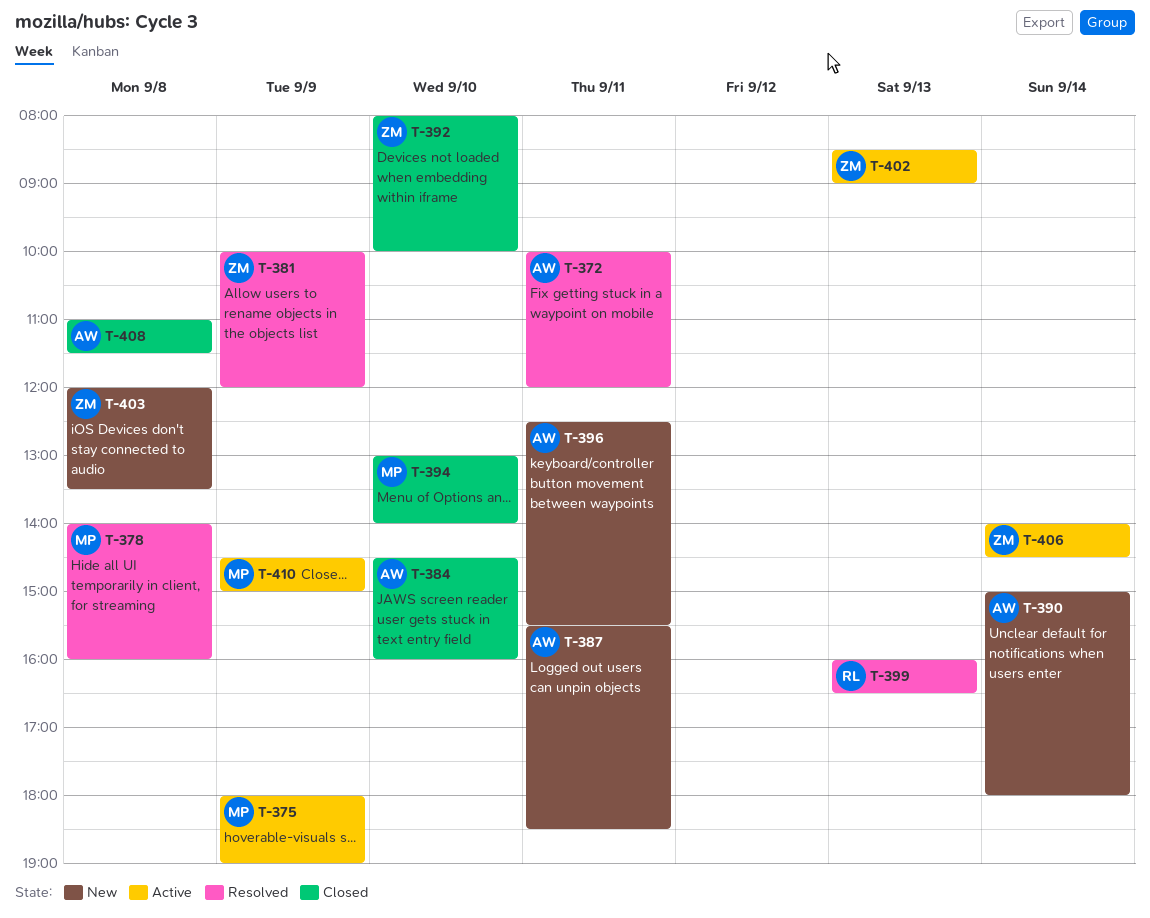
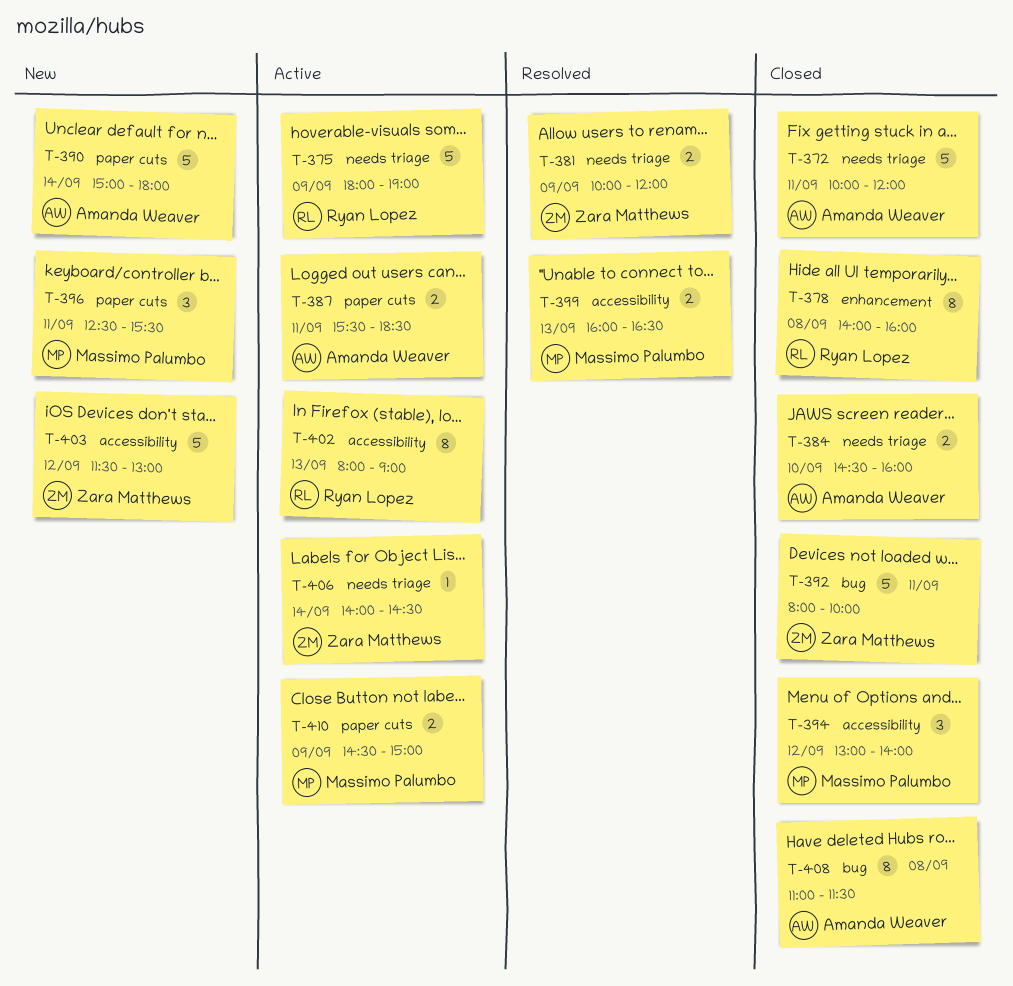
T-372, status: Resolved -> Closed
T-375, owner: Massimo Palumbo -> Ryan Lopez
T-378, status: Resolved -> Closed
T-378, owner: Massimo Palumbo -> Ryan Lopez
T-387, status: New -> Active
T-392, day: Sep 10 -> Sep 11
T-394, day: Sep 10 -> Sep 12
T-396, owner: Amanda Weaver -> Massimo Palumbo
T-399, owner: Ryan Lopez -> Massimo Palumbo
T-402, owner: Zara Matthews -> Ryan Lopez
T-402, begins: 08:30 -> 08:00
T-403, day: Sep 8 -> Sep 12
T-403, begins: 12:00 -> 11:30
T-403, ends: 13:30 -> 13:00

